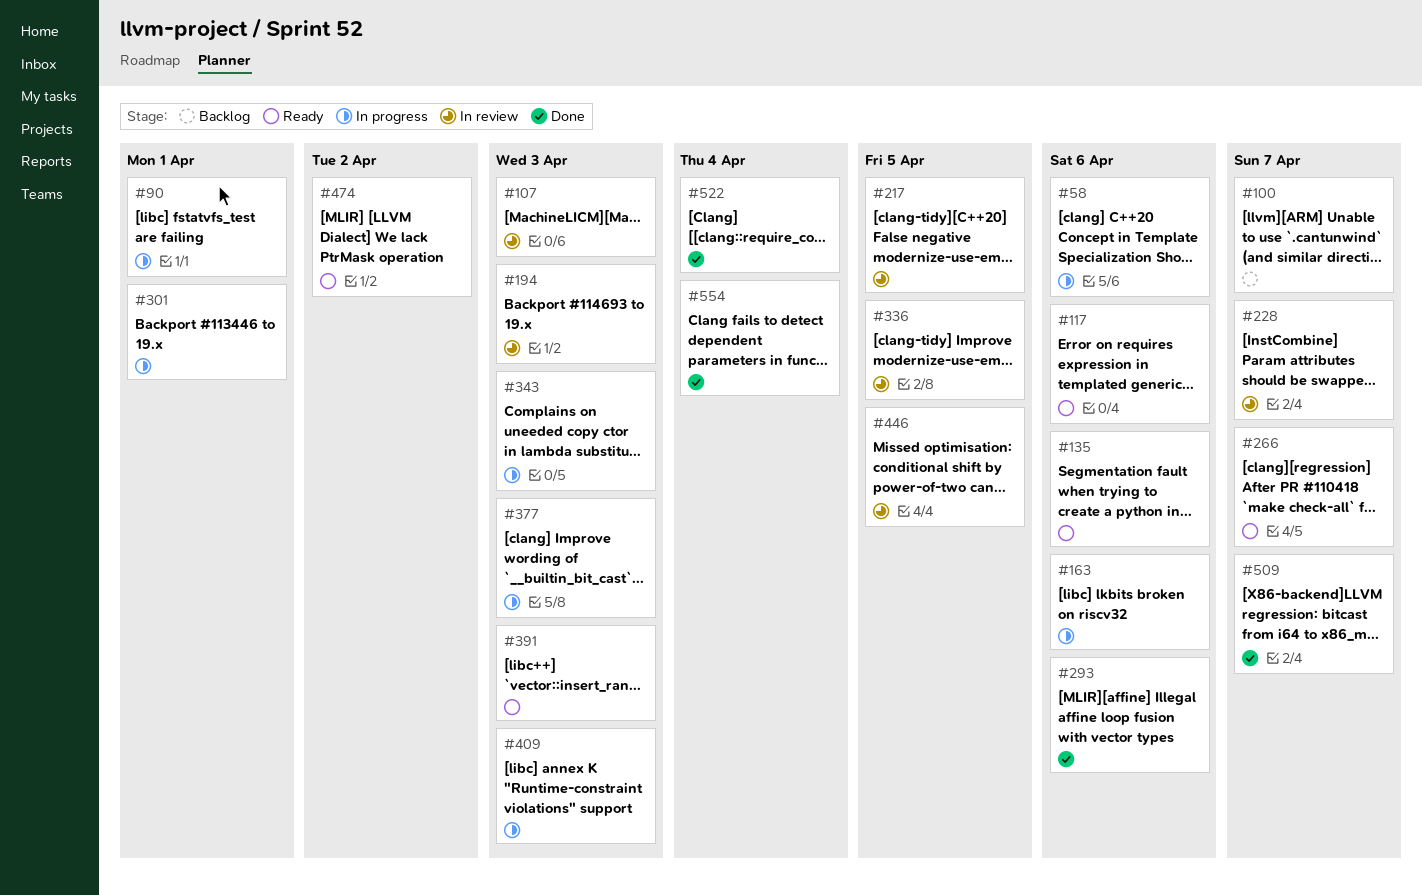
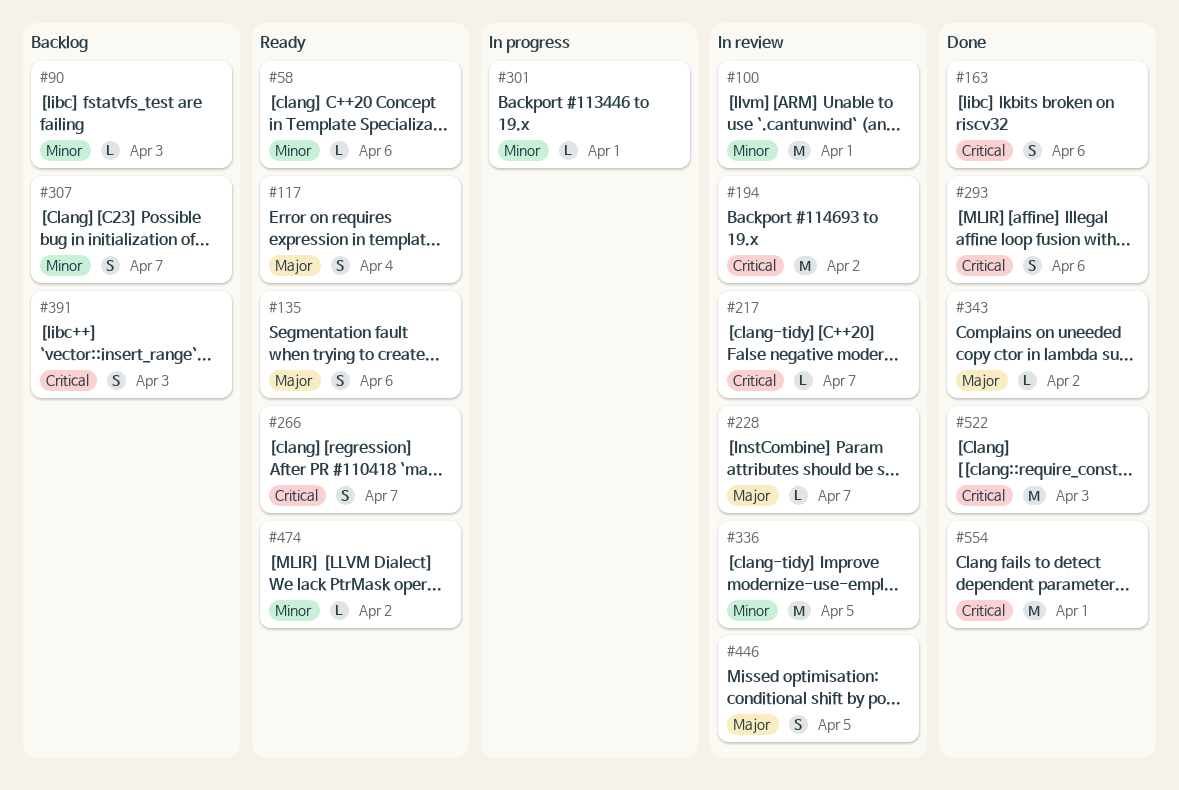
#58, status: In progress -> Ready
#90, status: In progress -> Backlog
#90, due: Apr 1 -> Apr 3
#100, status: Backlog -> In review
#100, due: Apr 7 -> Apr 1
#107: present -> none
#117, due: Apr 6 -> Apr 4
#163, status: In progress -> Done
#194, due: Apr 3 -> Apr 2
#217, due: Apr 5 -> Apr 7
#307: none -> present
#343, status: In progress -> Done
#343, due: Apr 3 -> Apr 2
#377: present -> none
#391, status: Ready -> Backlog
#409: present -> none
#509: present -> none
#522, due: Apr 4 -> Apr 3
#554, due: Apr 4 -> Apr 1

